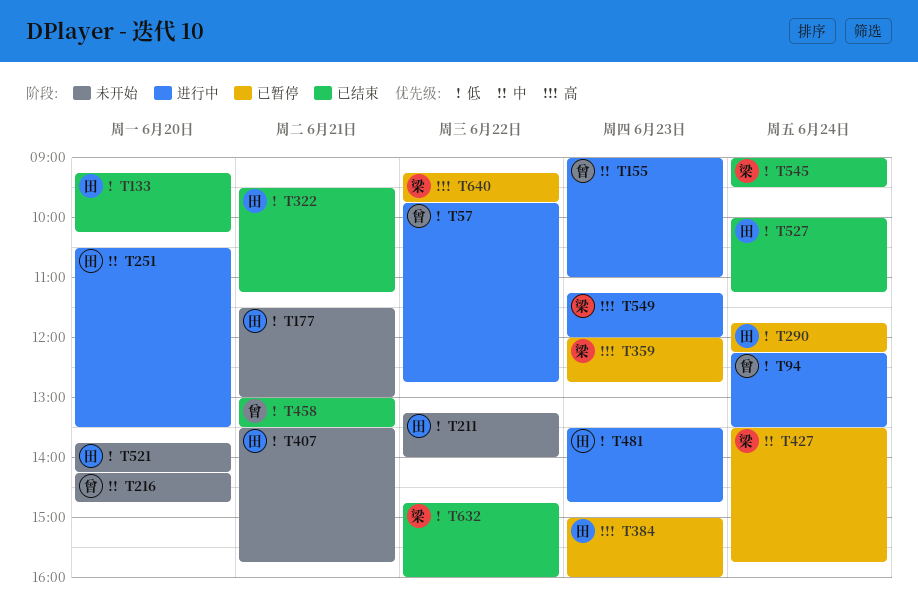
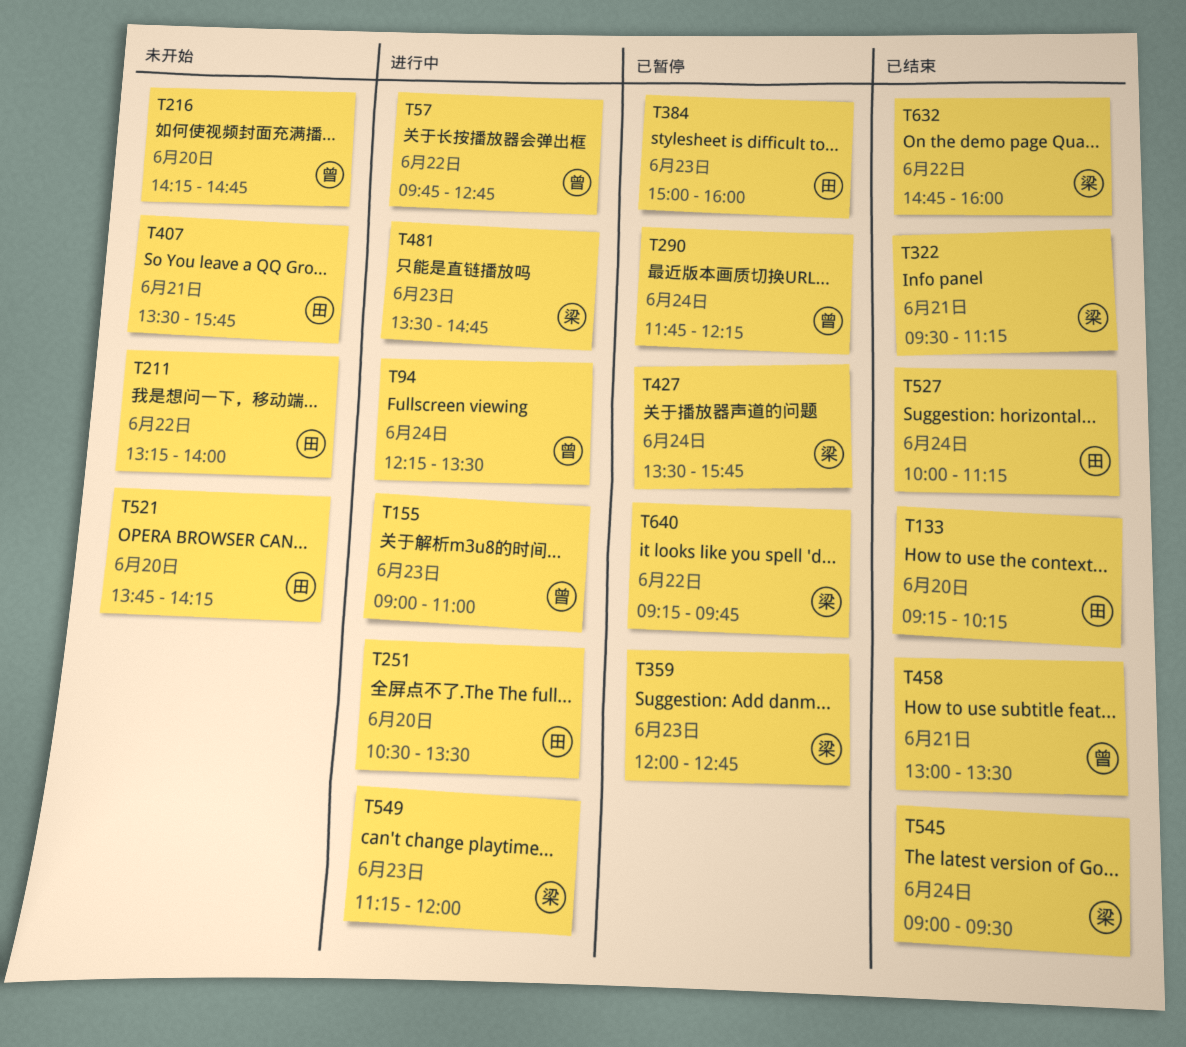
T177: present -> none
T290, owner: 田 -> 曾
T322, owner: 田 -> 梁
T481, owner: 田 -> 梁

